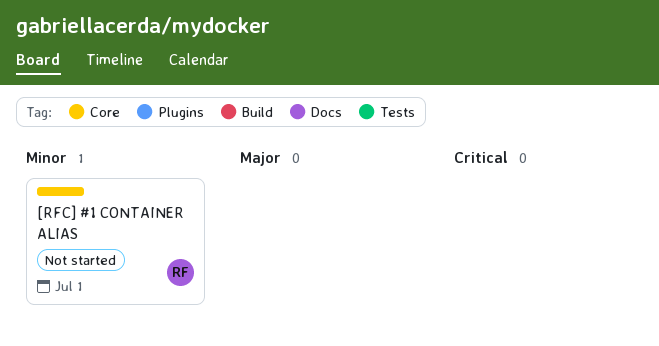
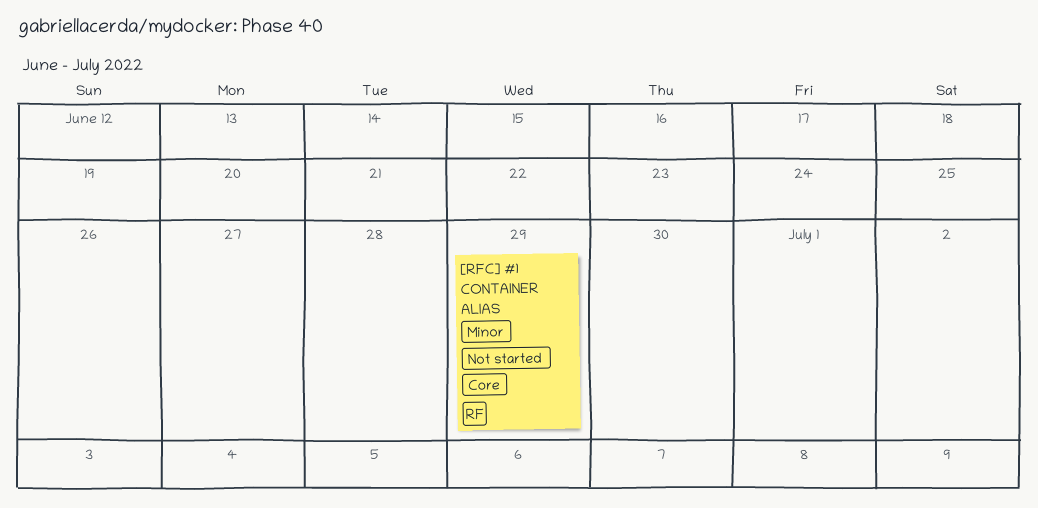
[RFC] #1 CONTAINER ALIAS, due: Jul 1 -> Jun 29

